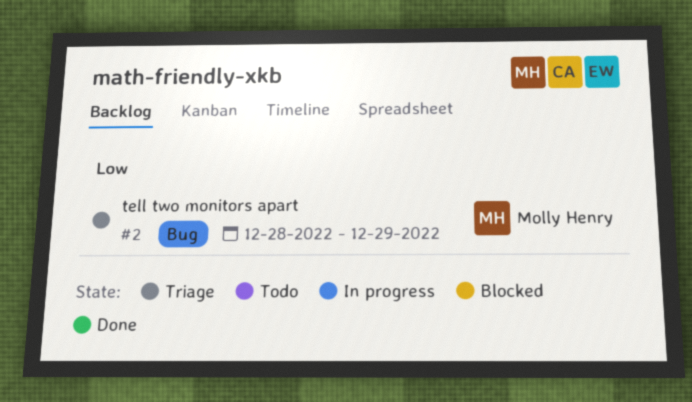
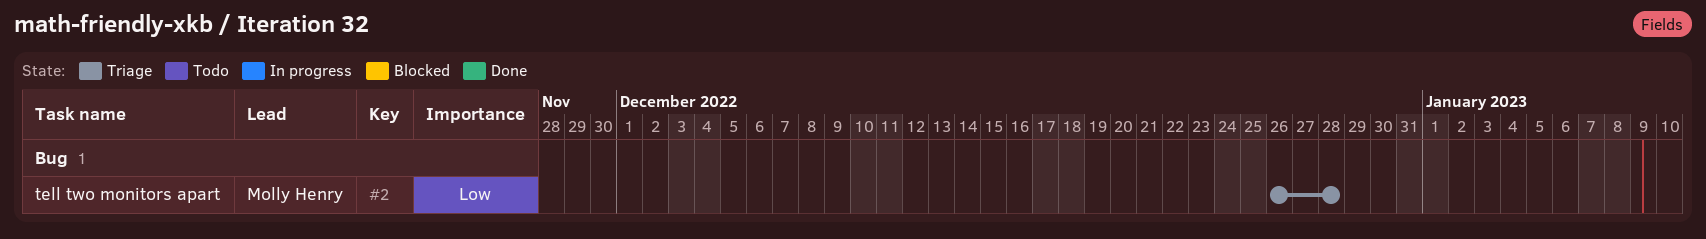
#2, start: Dec 28 -> Dec 26
#2, due: Dec 29 -> Dec 28

